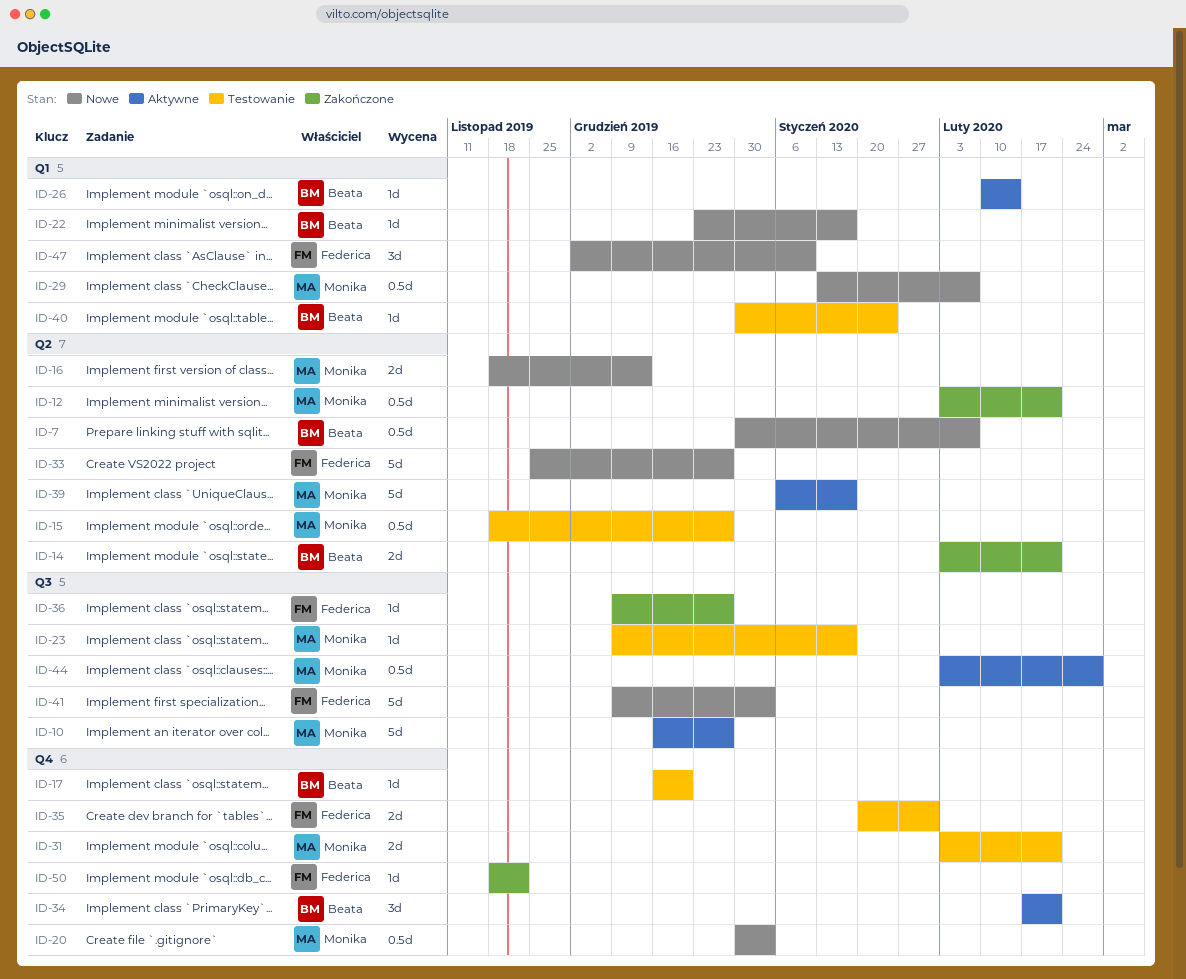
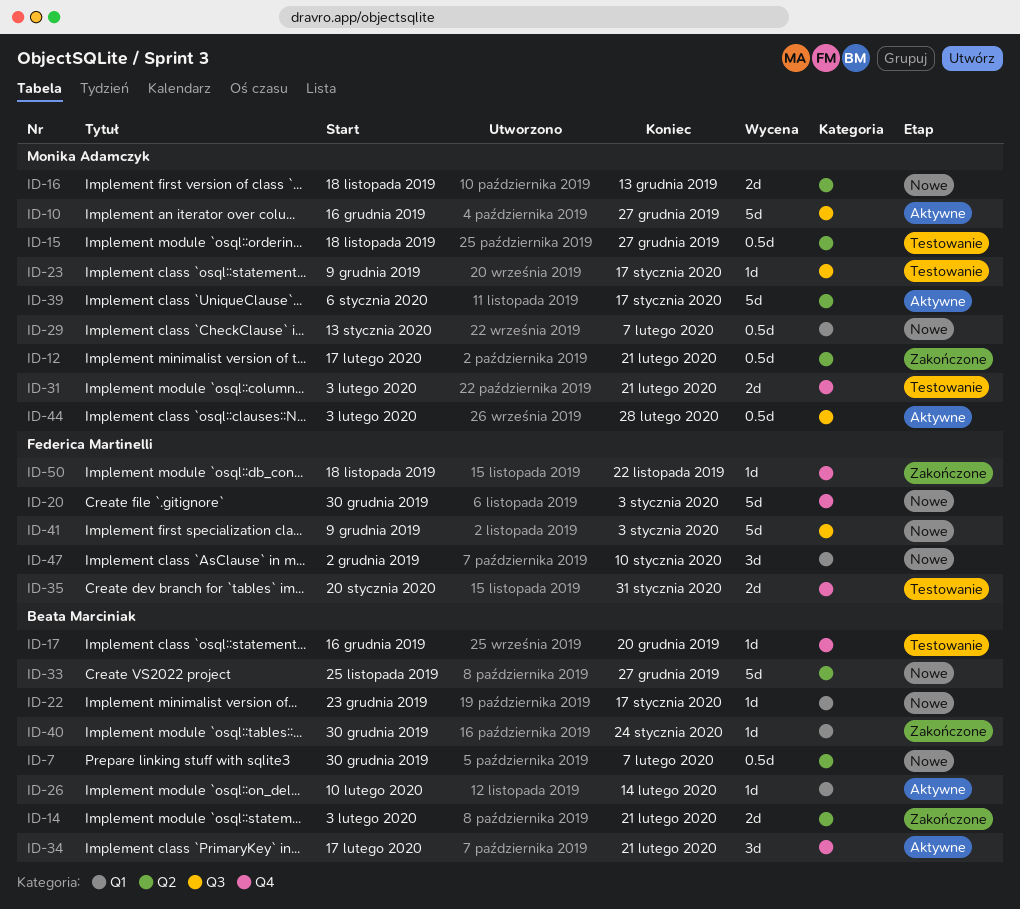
ID-12, start: Feb 3 -> Feb 17
ID-20, owner: Monika Adamczyk -> Federica Martinelli
ID-20, estimate: 0.5d -> 5d
ID-33, owner: Federica Martinelli -> Beata Marciniak
ID-36: present -> none
ID-40, status: Testowanie -> Zakończone

